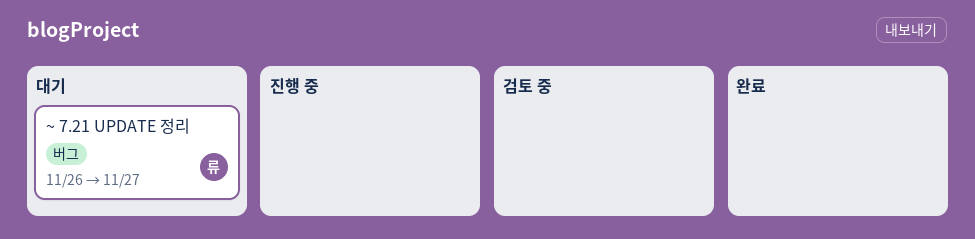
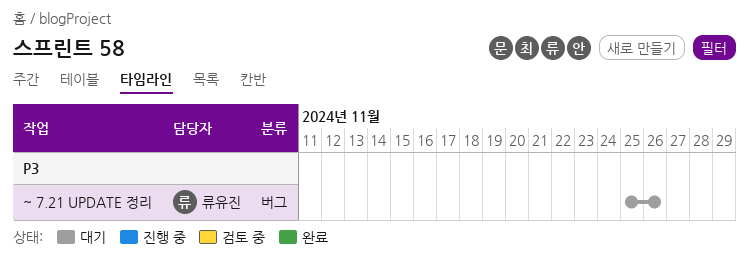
~ 7.21 UPDATE 정리, start: Nov 26 -> Nov 25
~ 7.21 UPDATE 정리, due: Nov 27 -> Nov 26

